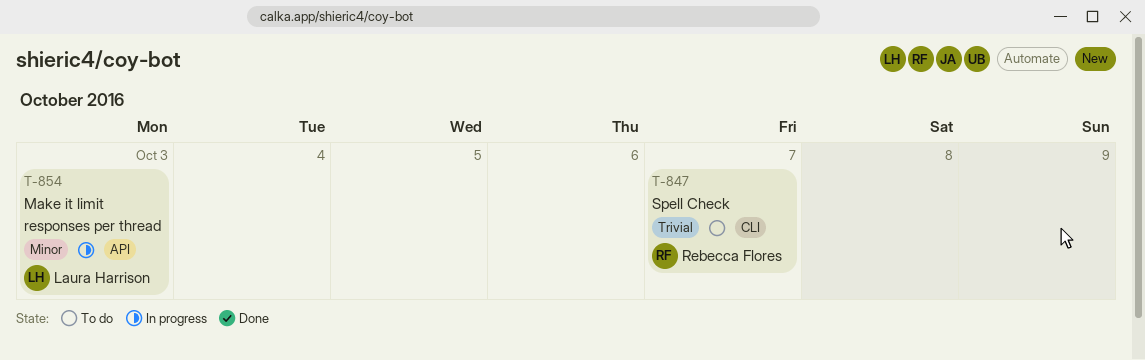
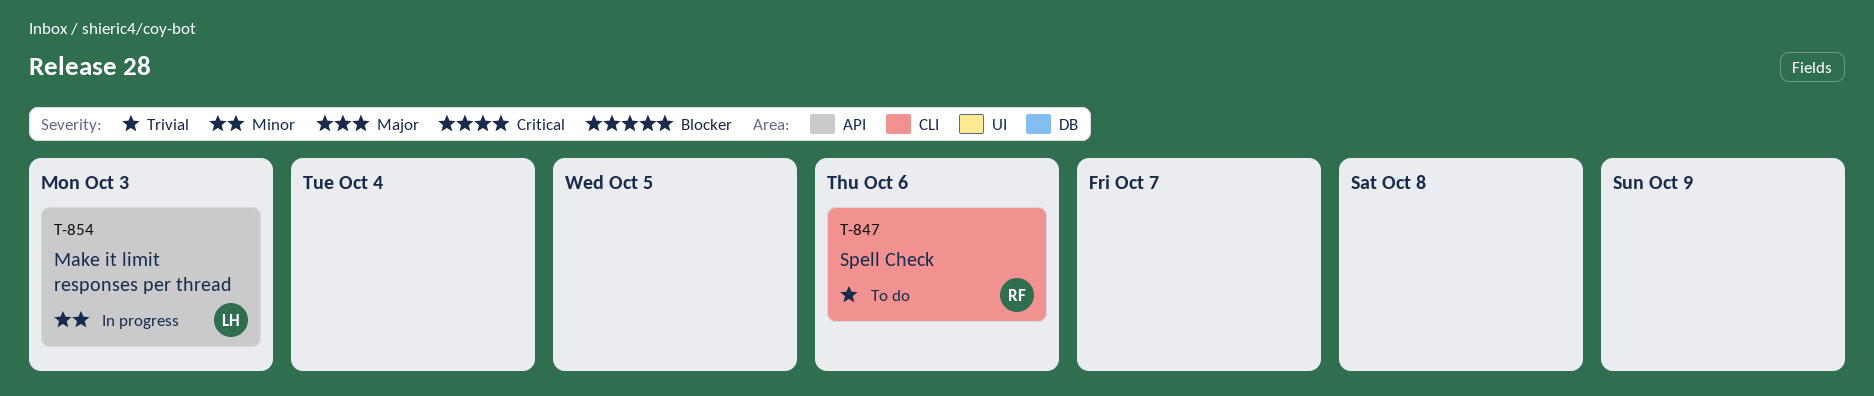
T-847, due: Oct 7 -> Oct 6

